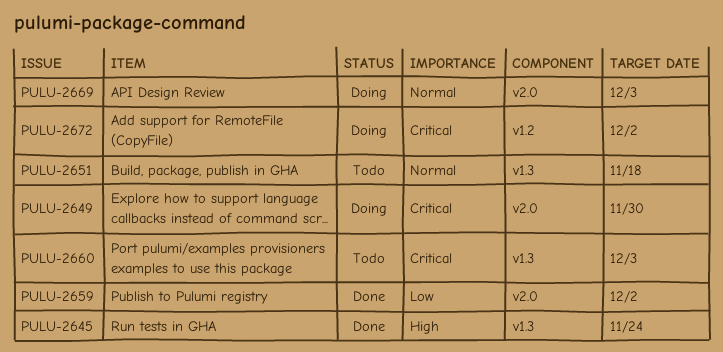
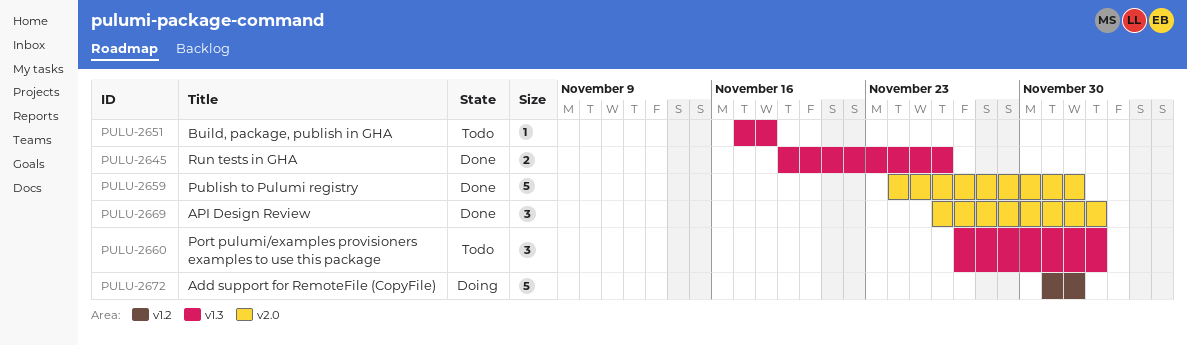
PULU-2645, due: Nov 24 -> Nov 26
PULU-2649: present -> none
PULU-2669, status: Doing -> Done

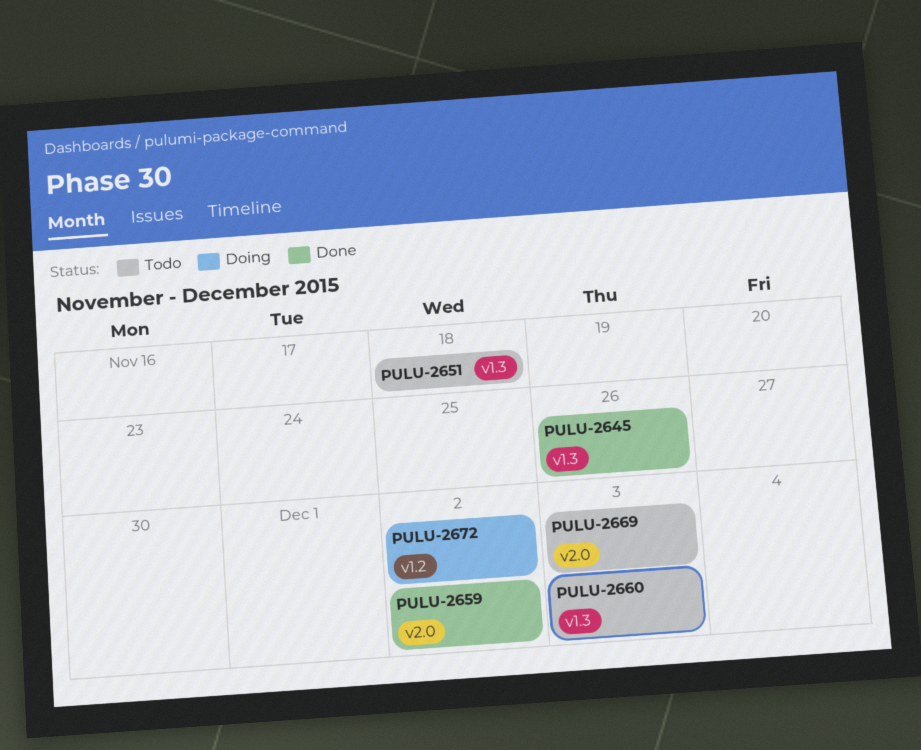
PULU-2669, status: Done -> Todo

